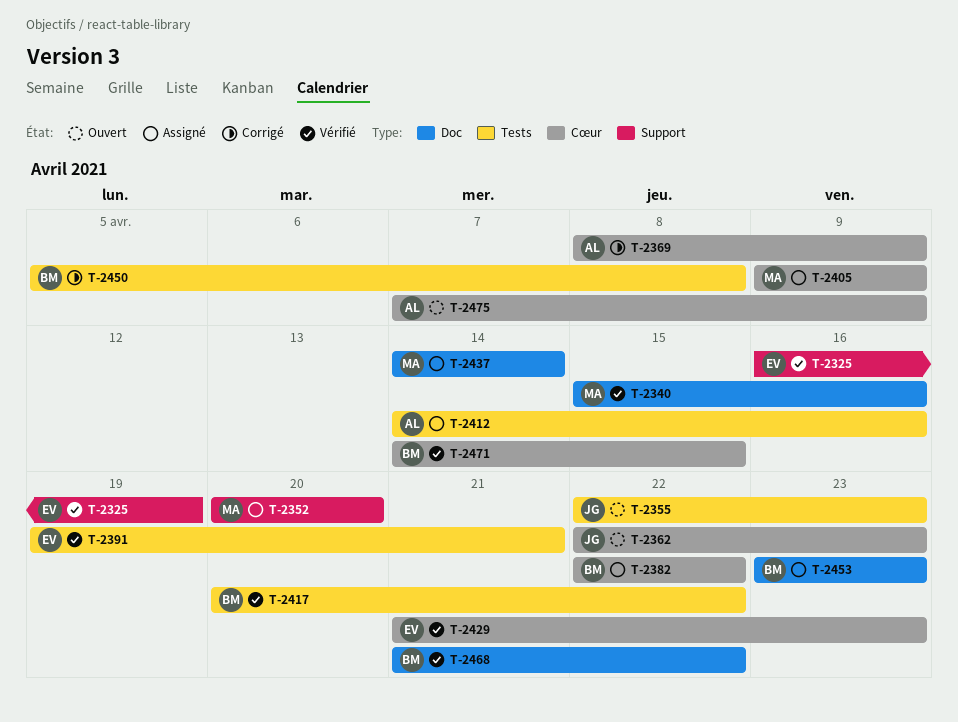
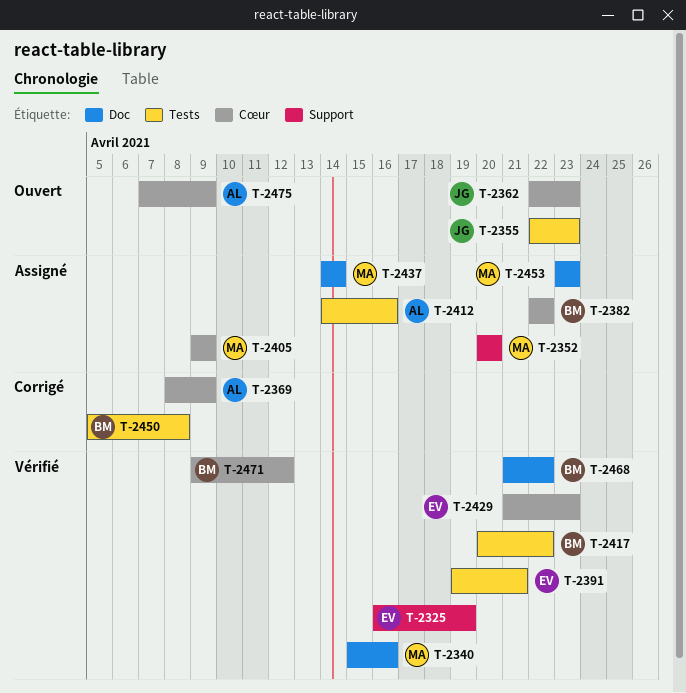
T-2453, owner: BM -> MA
T-2471, start: Apr 14 -> Apr 9
T-2471, due: Apr 15 -> Apr 12

